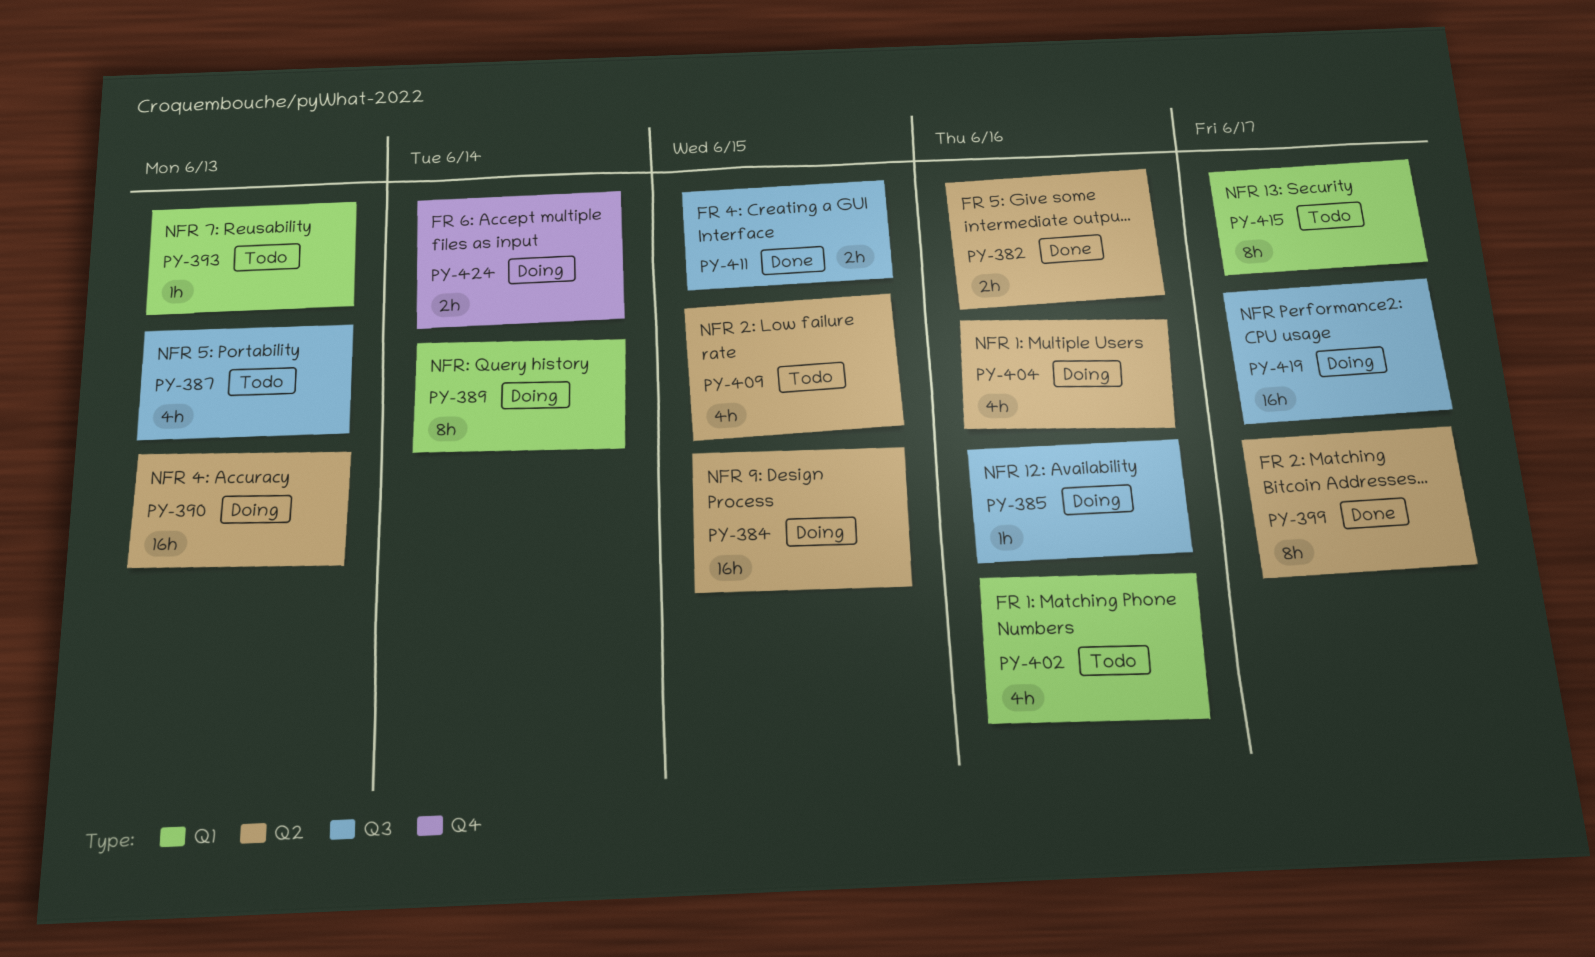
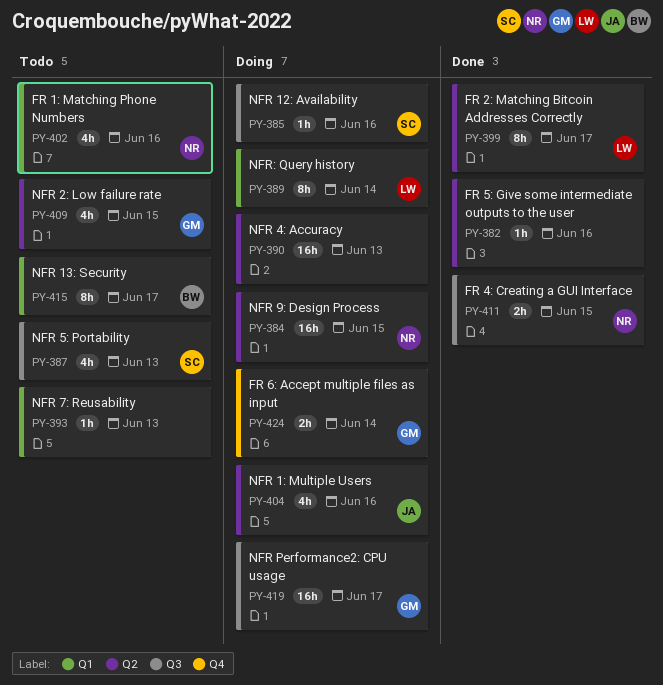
PY-382, estimate: 2h -> 1h

